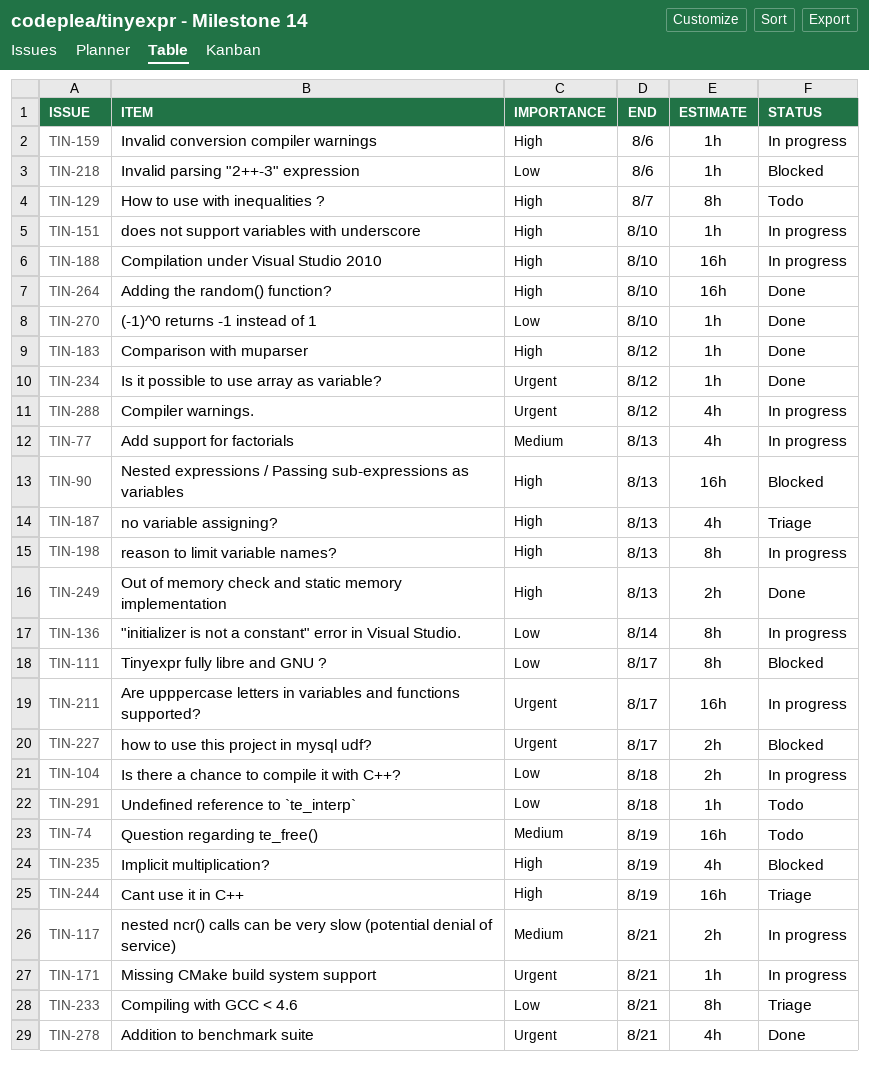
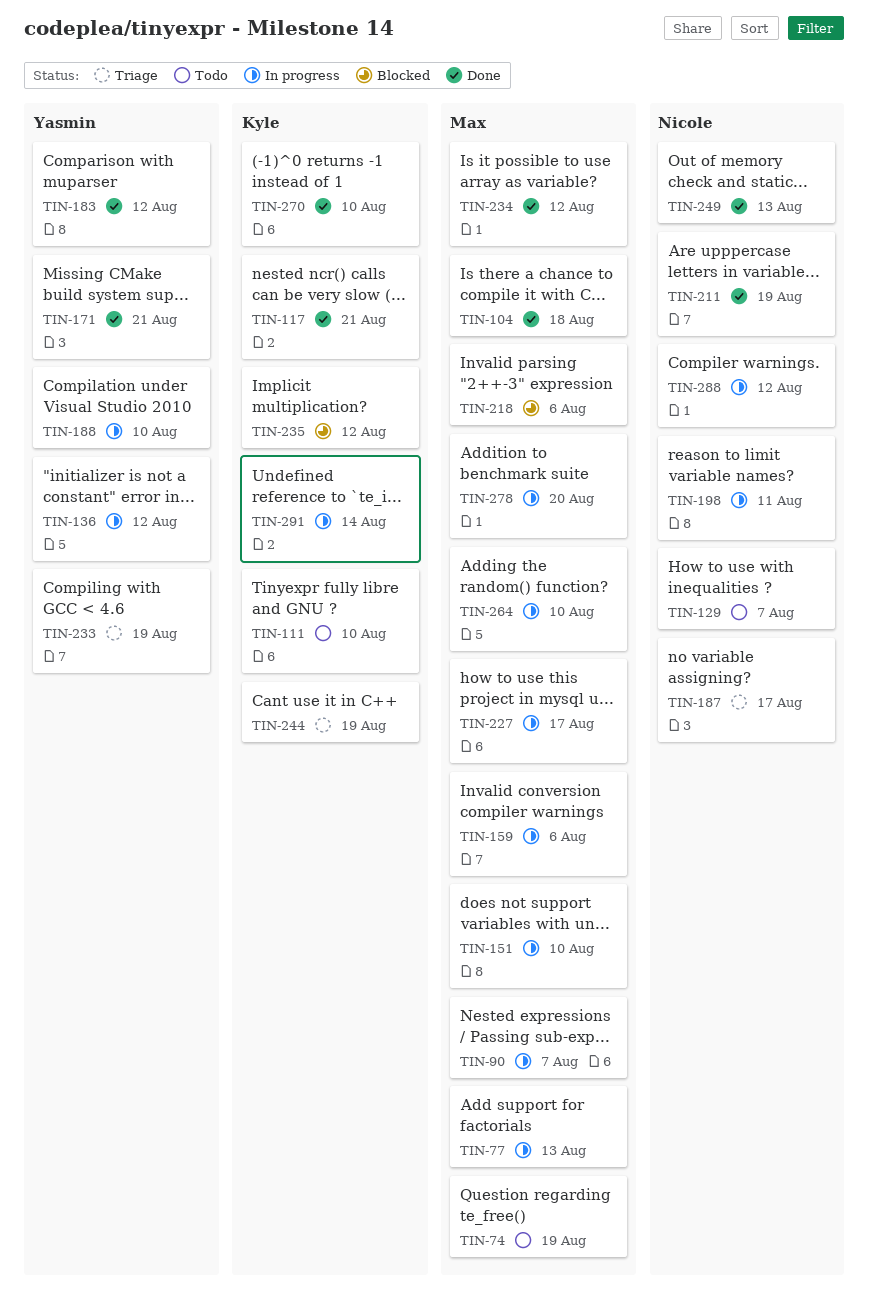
TIN-90, status: Blocked -> In progress
TIN-90, due: Aug 13 -> Aug 7
TIN-104, status: In progress -> Done
TIN-111, status: Blocked -> Todo
TIN-111, due: Aug 17 -> Aug 10
TIN-117, status: In progress -> Done
TIN-136, due: Aug 14 -> Aug 12
TIN-171, status: In progress -> Done
TIN-187, due: Aug 13 -> Aug 17
TIN-198, due: Aug 13 -> Aug 11
TIN-211, status: In progress -> Done
TIN-211, due: Aug 17 -> Aug 19
TIN-227, status: Blocked -> In progress
TIN-233, due: Aug 21 -> Aug 19
TIN-235, due: Aug 19 -> Aug 12
TIN-264, status: Done -> In progress
TIN-278, status: Done -> In progress
TIN-278, due: Aug 21 -> Aug 20
TIN-291, status: Todo -> In progress
TIN-291, due: Aug 18 -> Aug 14

